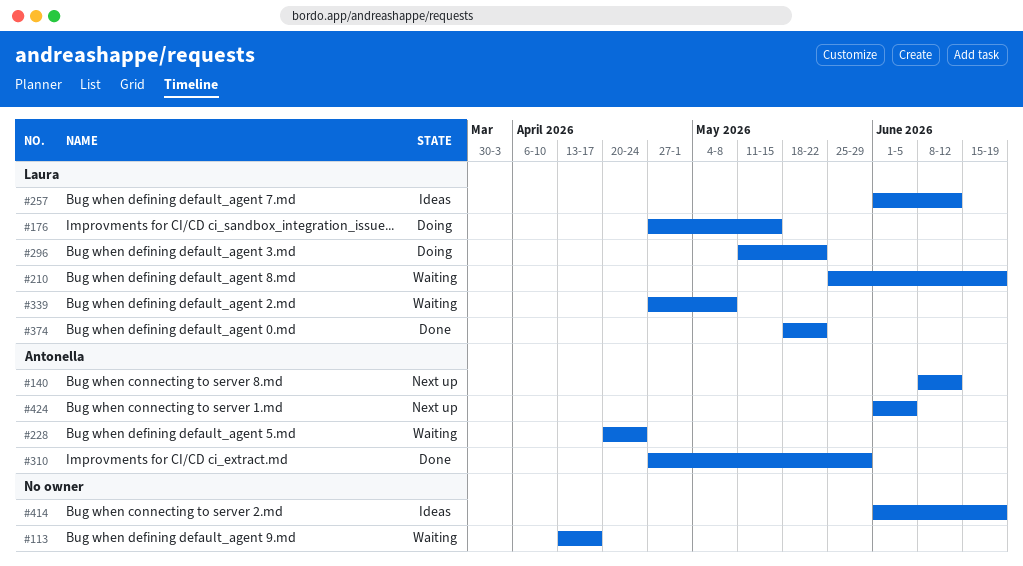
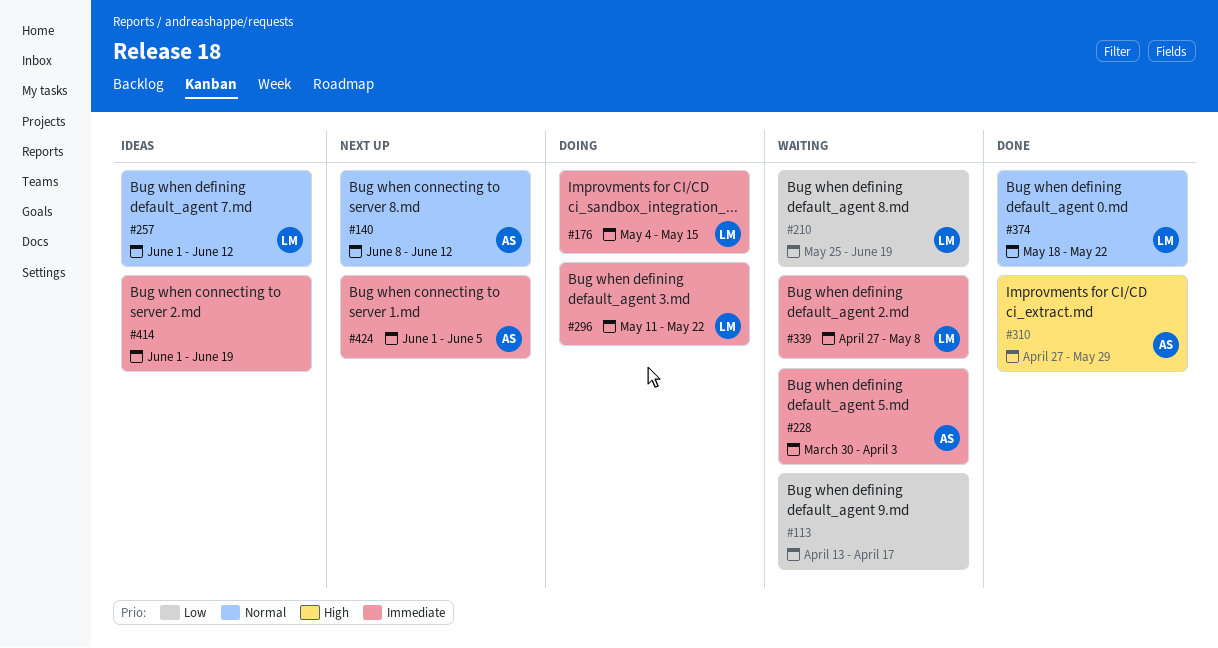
#176, start: Apr 27 -> May 4
#228, start: Apr 20 -> Mar 30
#228, due: Apr 24 -> Apr 3

